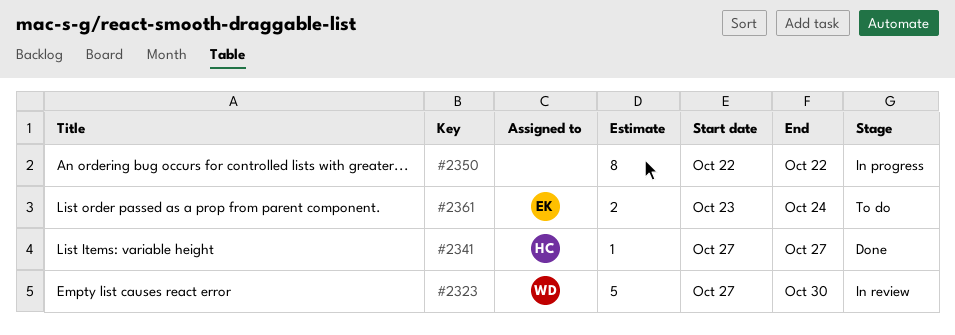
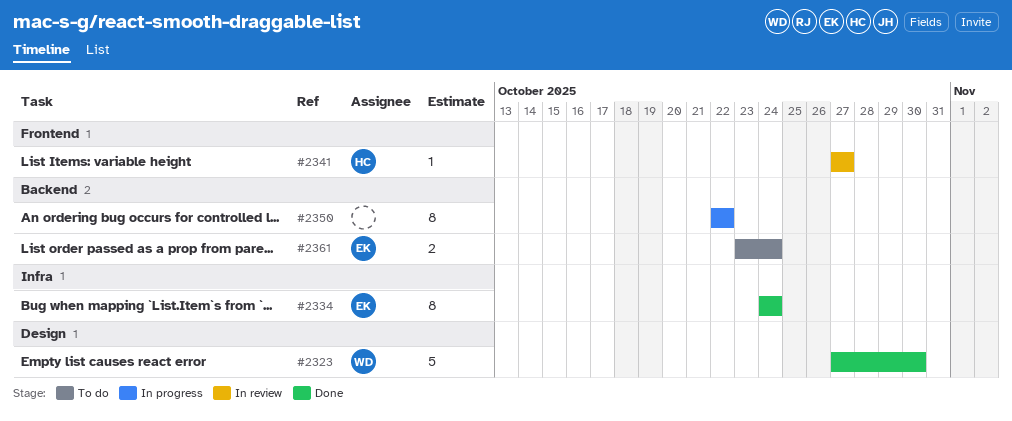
#2323, status: In review -> Done
#2334: none -> present
#2341, status: Done -> In review

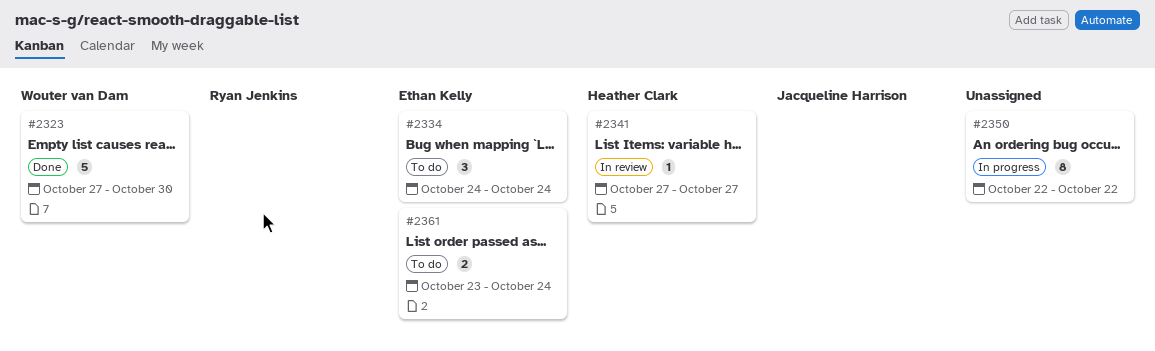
#2334, status: Done -> To do
#2334, estimate: 8 -> 3

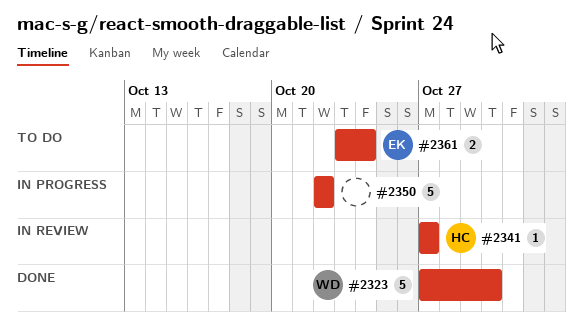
#2334: present -> none
#2350, estimate: 8 -> 5

